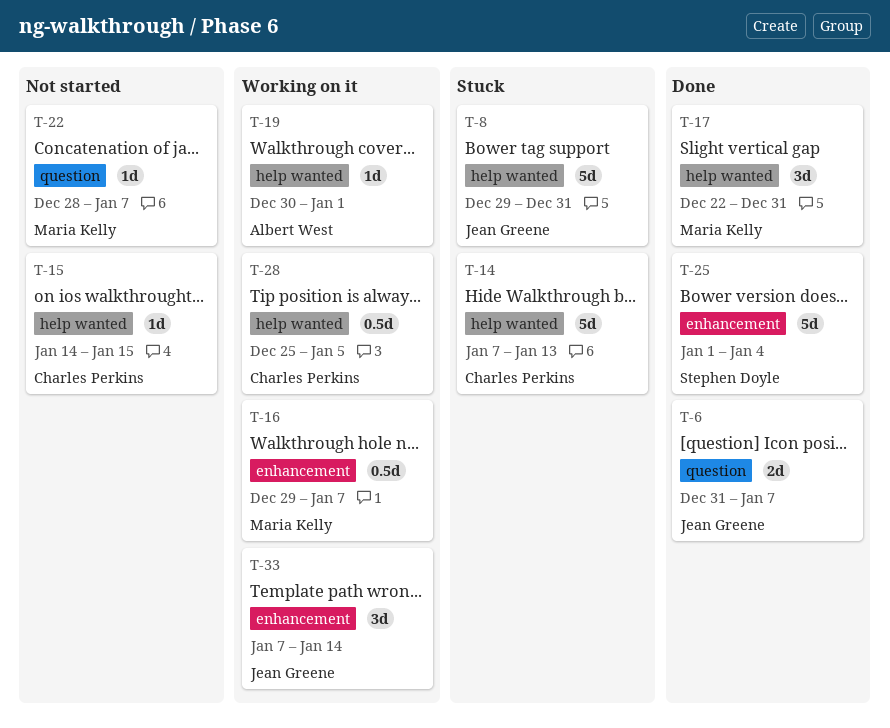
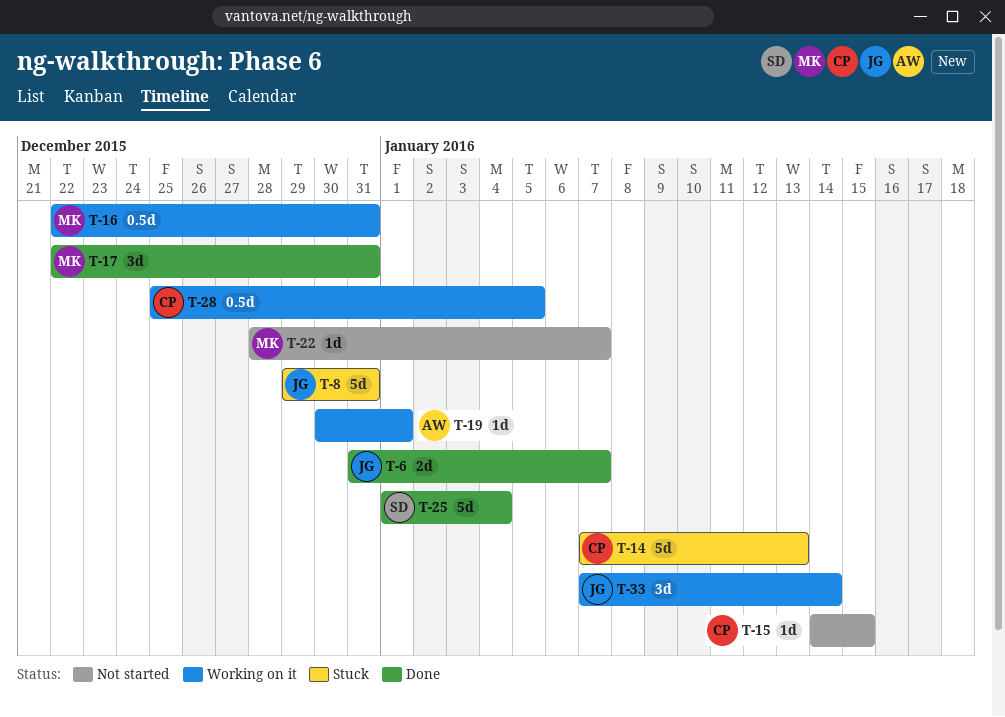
T-16, start: Dec 29 -> Dec 22
T-16, due: Jan 7 -> Dec 31

